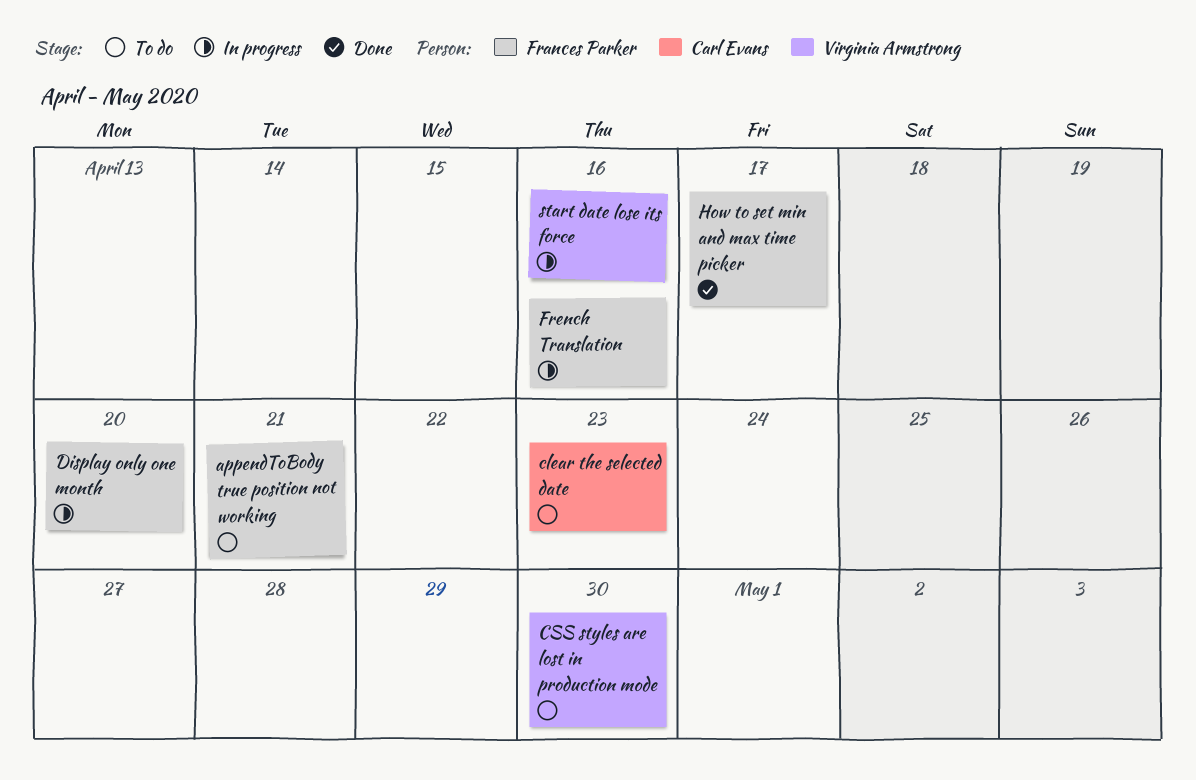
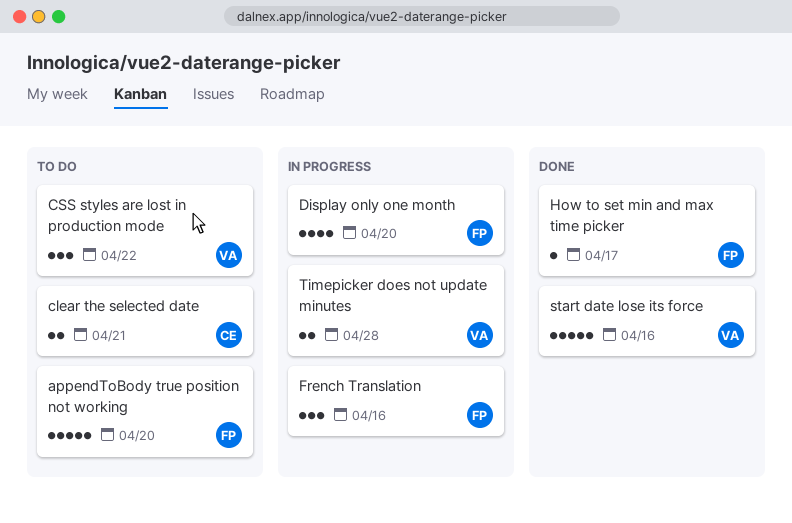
appendToBody true position not working, due: Apr 21 -> Apr 20
clear the selected date, due: Apr 23 -> Apr 21
CSS styles are lost in production mode, due: Apr 30 -> Apr 22
start date lose its force, status: In progress -> Done
Timepicker does not update minutes: none -> present

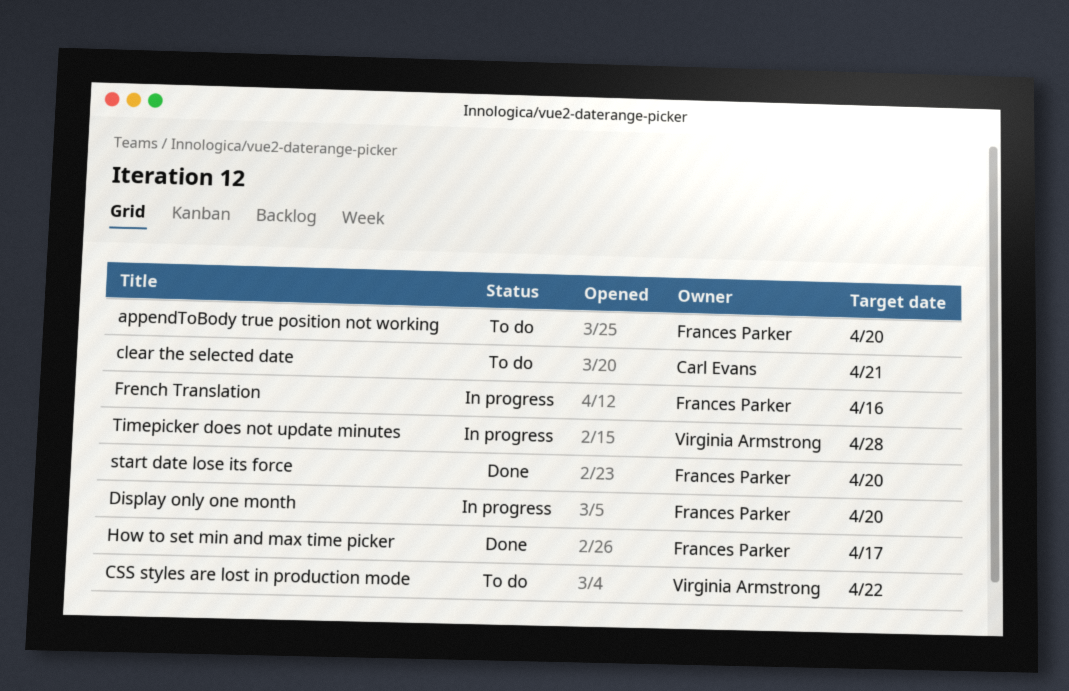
start date lose its force, owner: Virginia Armstrong -> Frances Parker
start date lose its force, due: Apr 16 -> Apr 20

